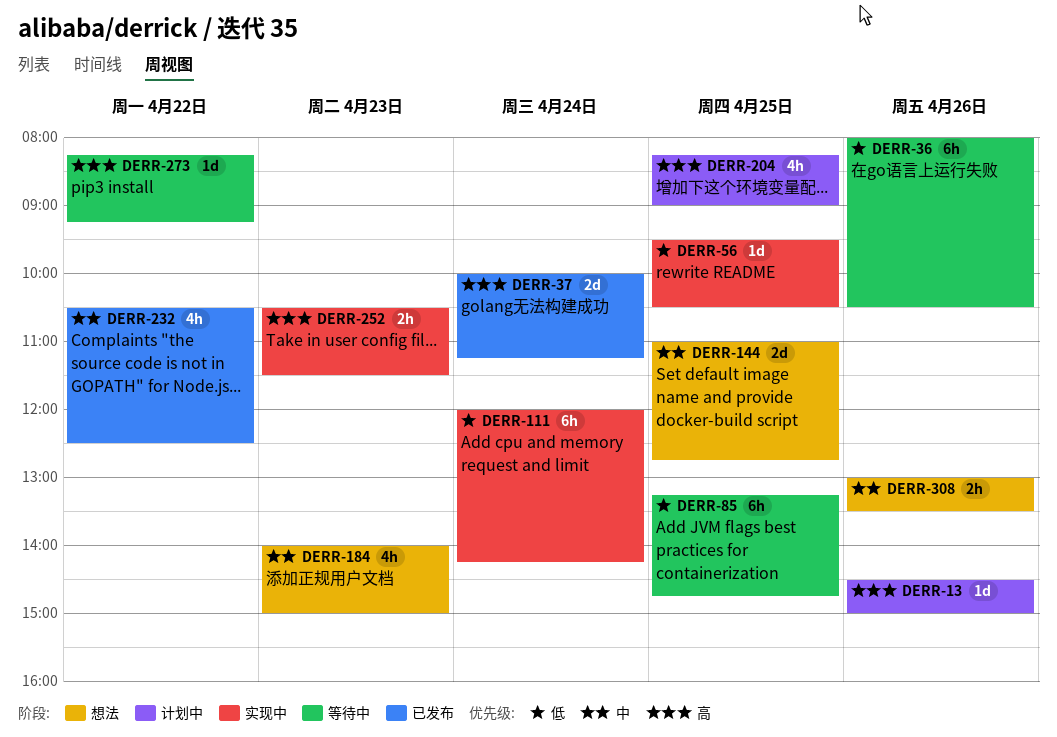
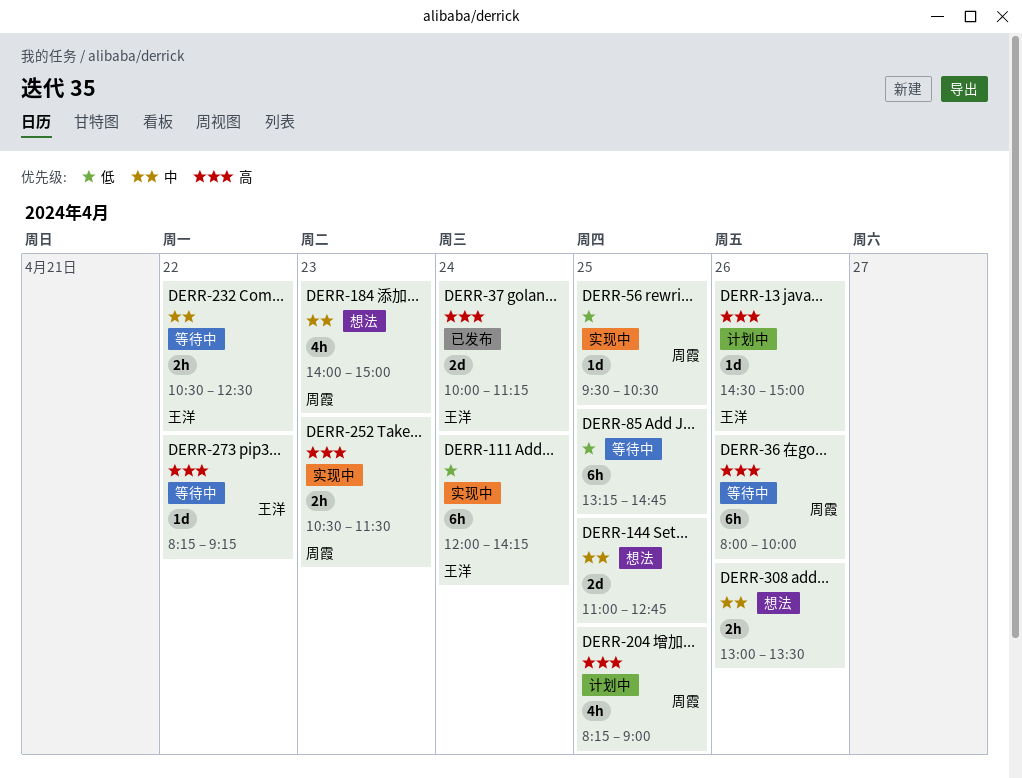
DERR-36, priority: 低 -> 高
DERR-36, ends: 10:30 -> 10:00
DERR-232, status: 已发布 -> 等待中
DERR-232, estimate: 4h -> 2h

